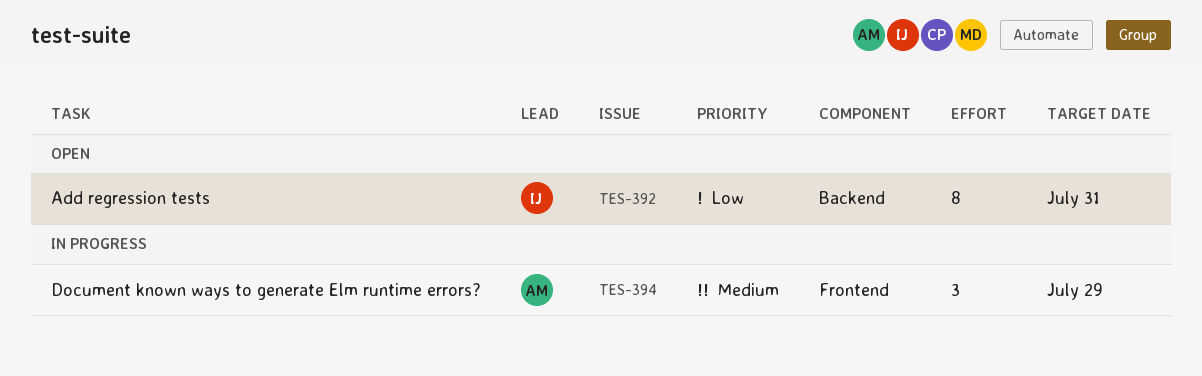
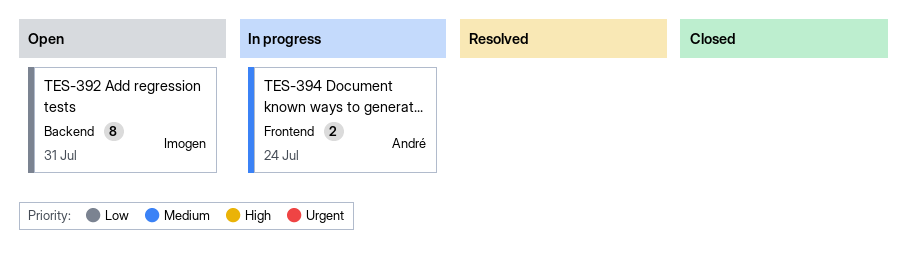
TES-394, estimate: 3 -> 2
TES-394, due: Jul 29 -> Jul 24

